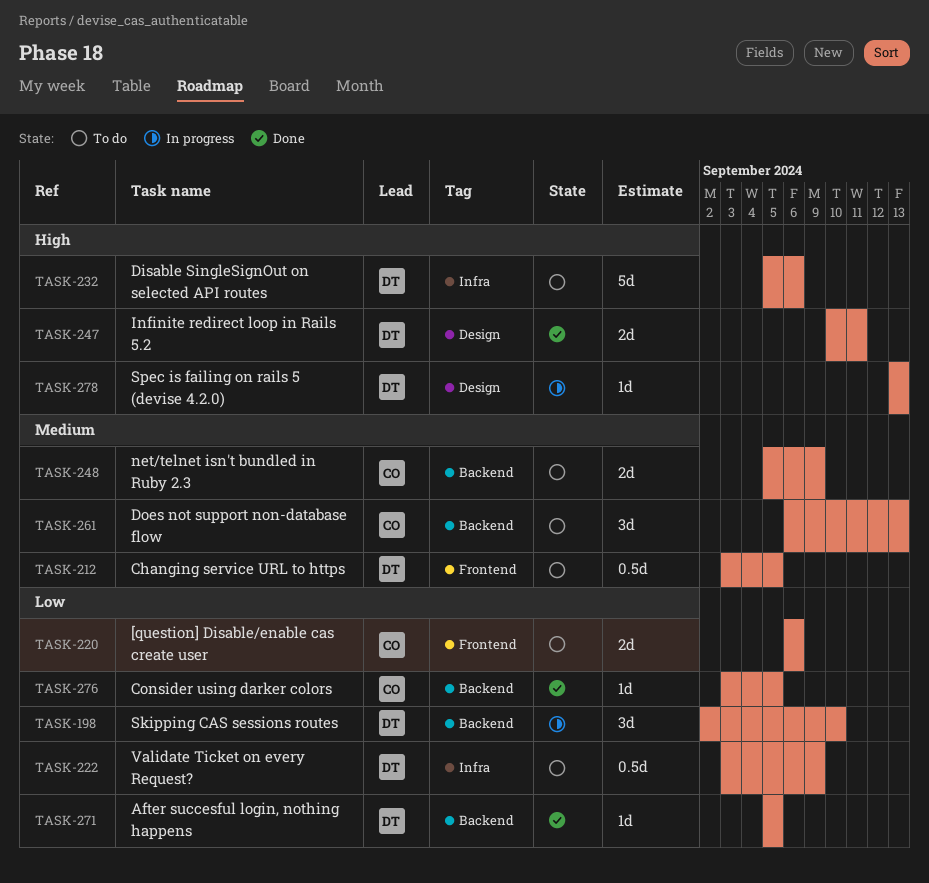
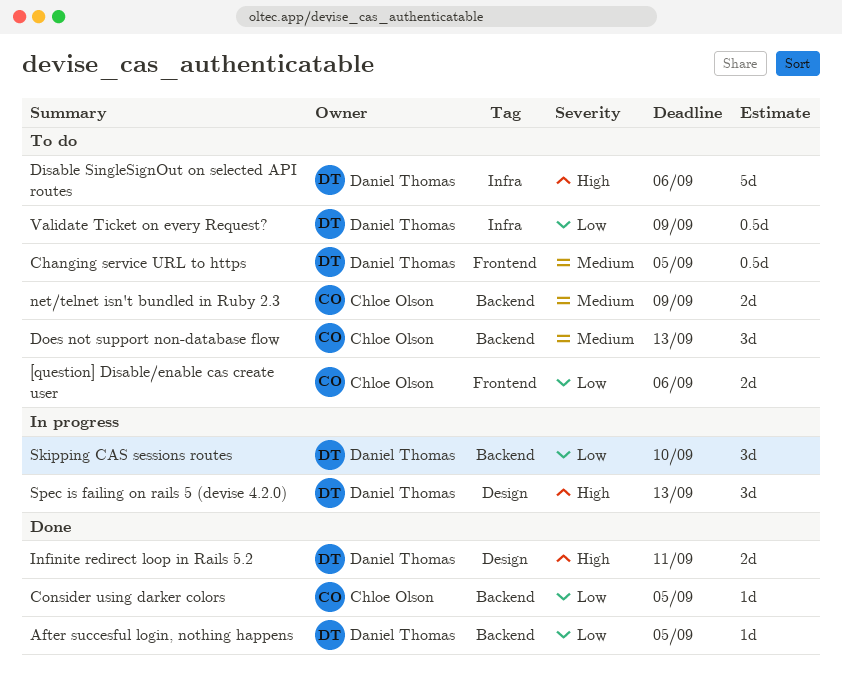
Spec is failing on rails 5 (devise 4.2.0), estimate: 1d -> 3d

